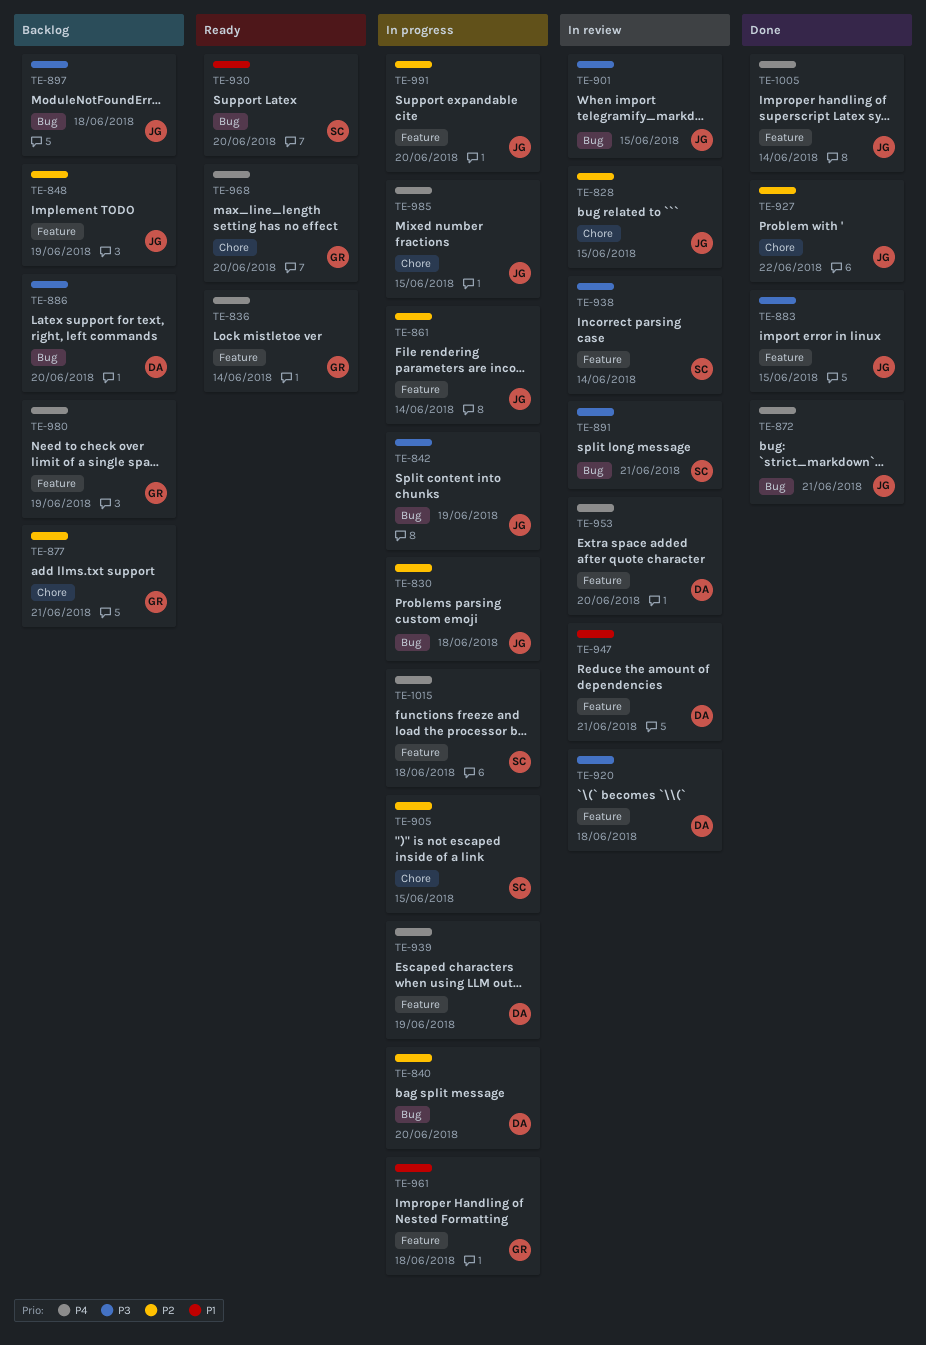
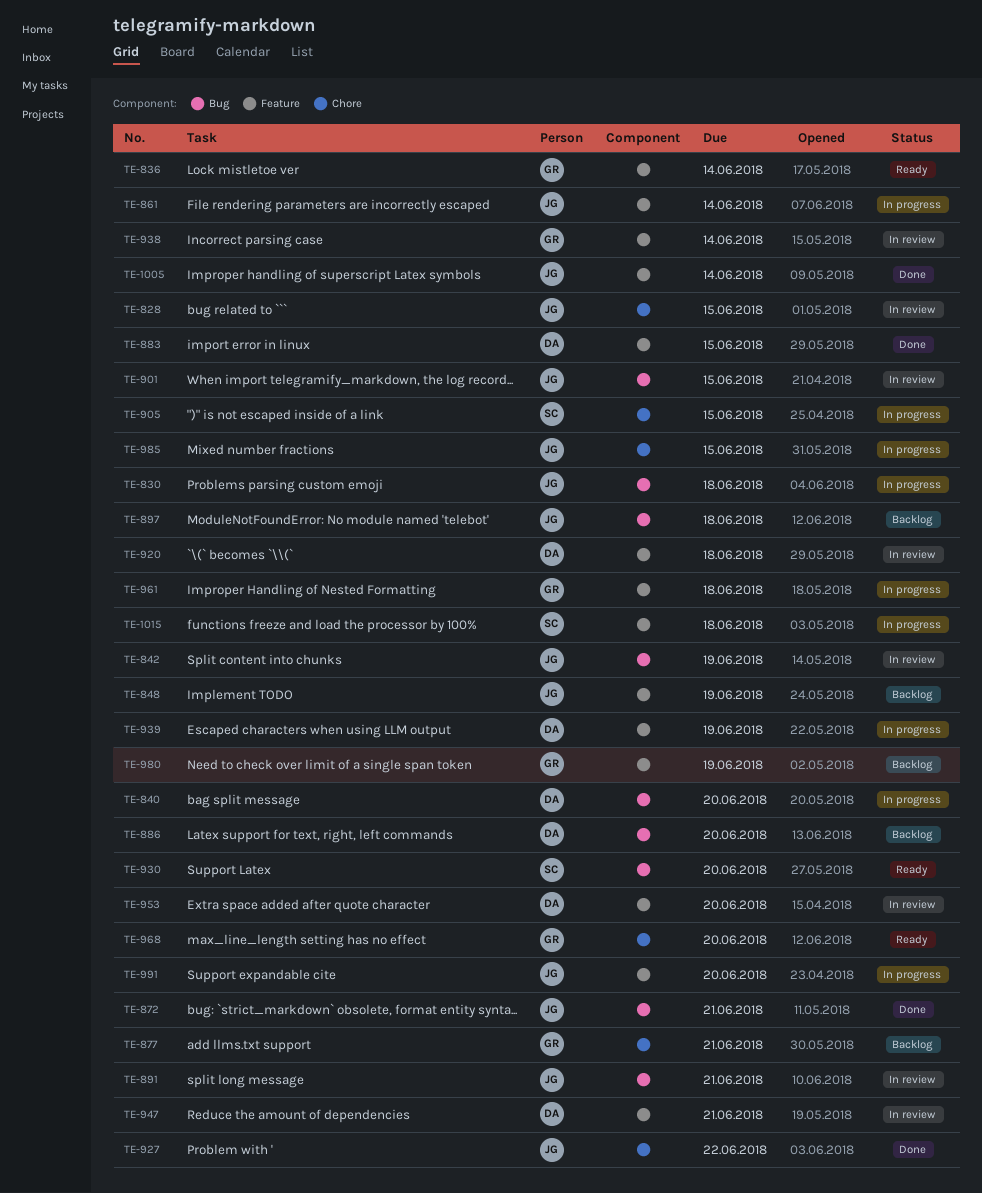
TE-842, status: In progress -> In review
TE-883, owner: JG -> DA
TE-891, owner: SC -> JG
TE-938, owner: SC -> GR

